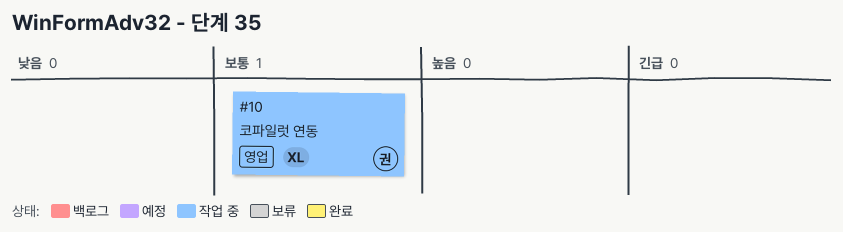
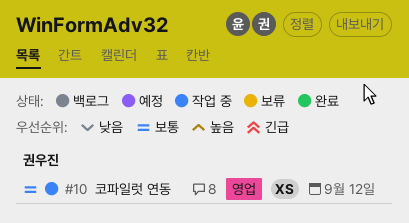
#10, estimate: XL -> XS

